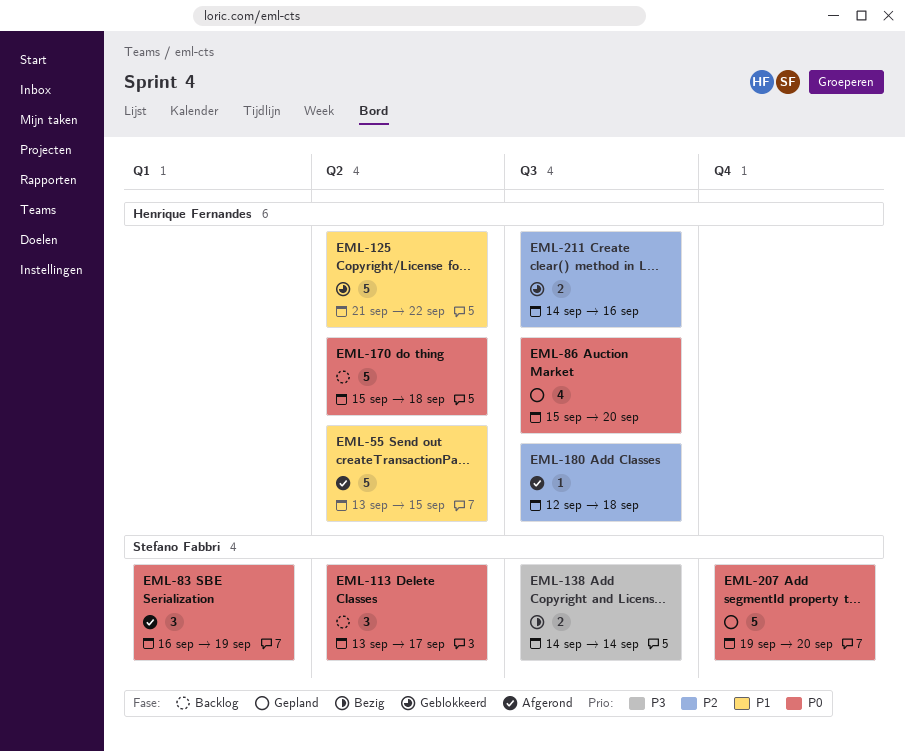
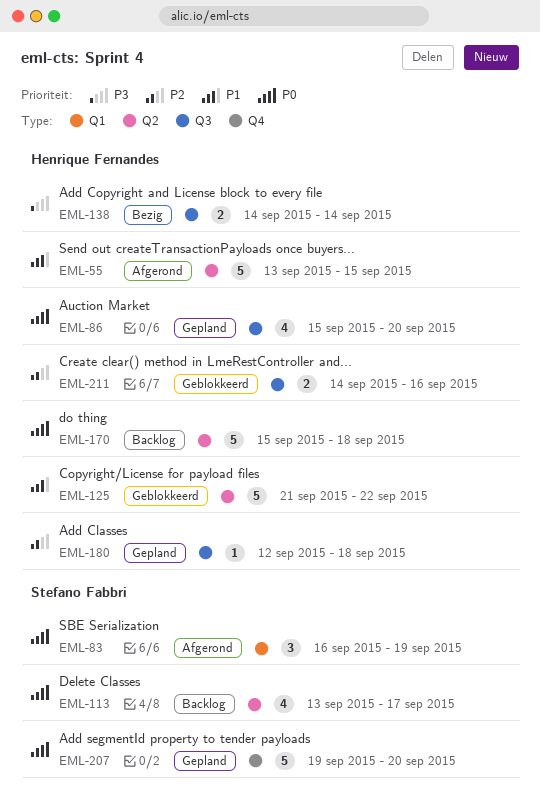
EML-113, estimate: 3 -> 4
EML-138, owner: Stefano Fabbri -> Henrique Fernandes
EML-180, status: Afgerond -> Gepland

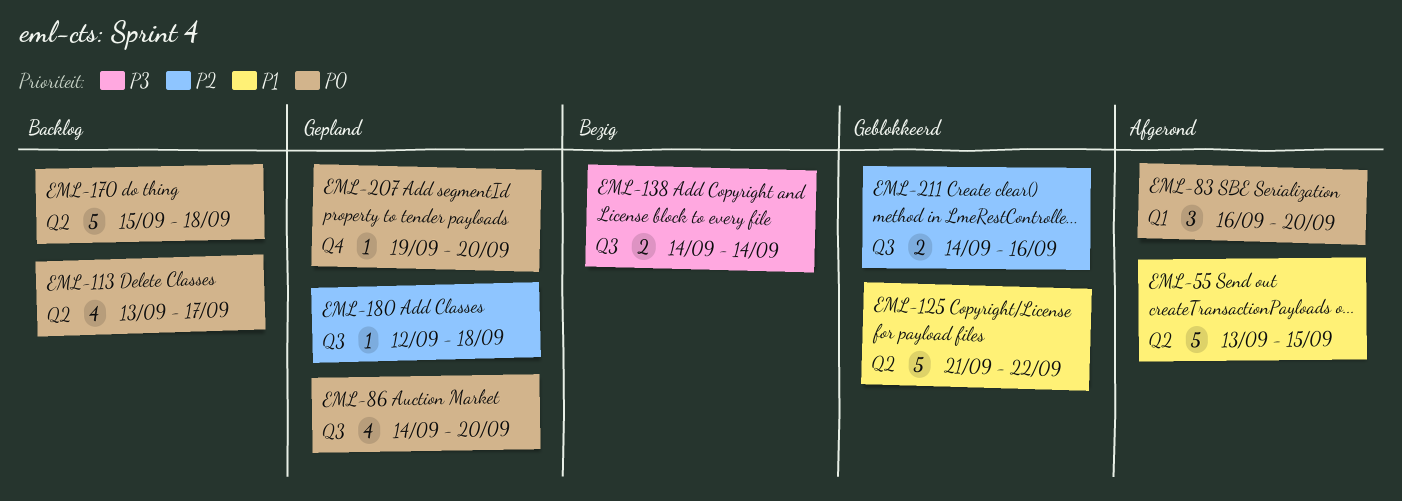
EML-83, due: Sep 19 -> Sep 20
EML-86, start: Sep 15 -> Sep 14
EML-207, estimate: 5 -> 1

